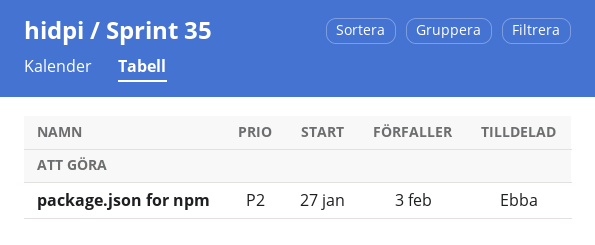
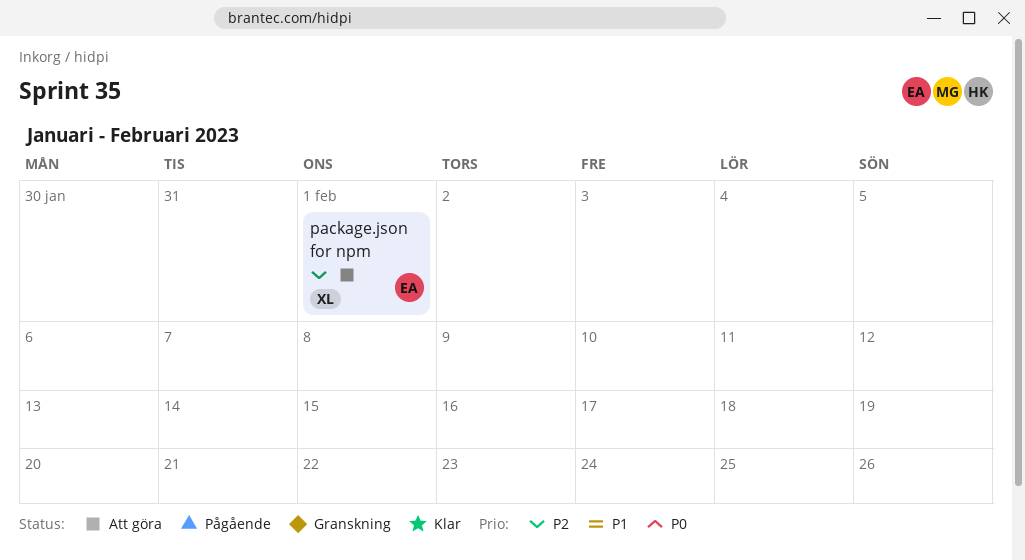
package.json for npm, due: Feb 3 -> Feb 1

